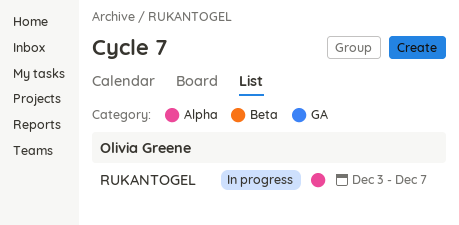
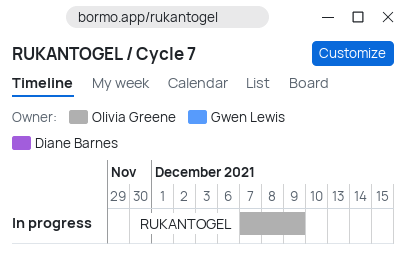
RUKANTOGEL, start: Dec 3 -> Dec 7
RUKANTOGEL, due: Dec 7 -> Dec 9

